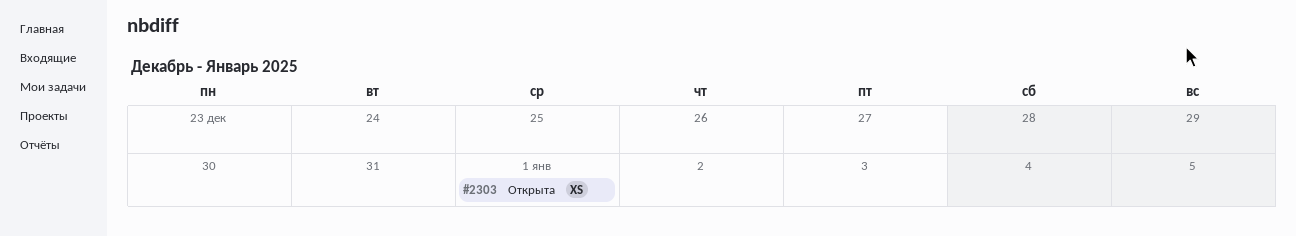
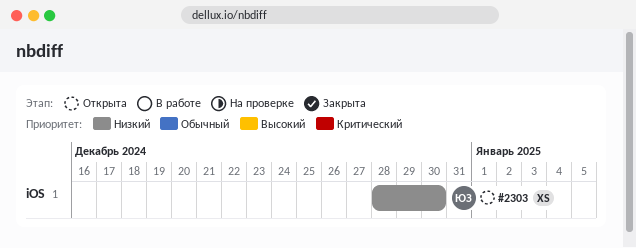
#2303, due: Jan 1 -> Dec 30

